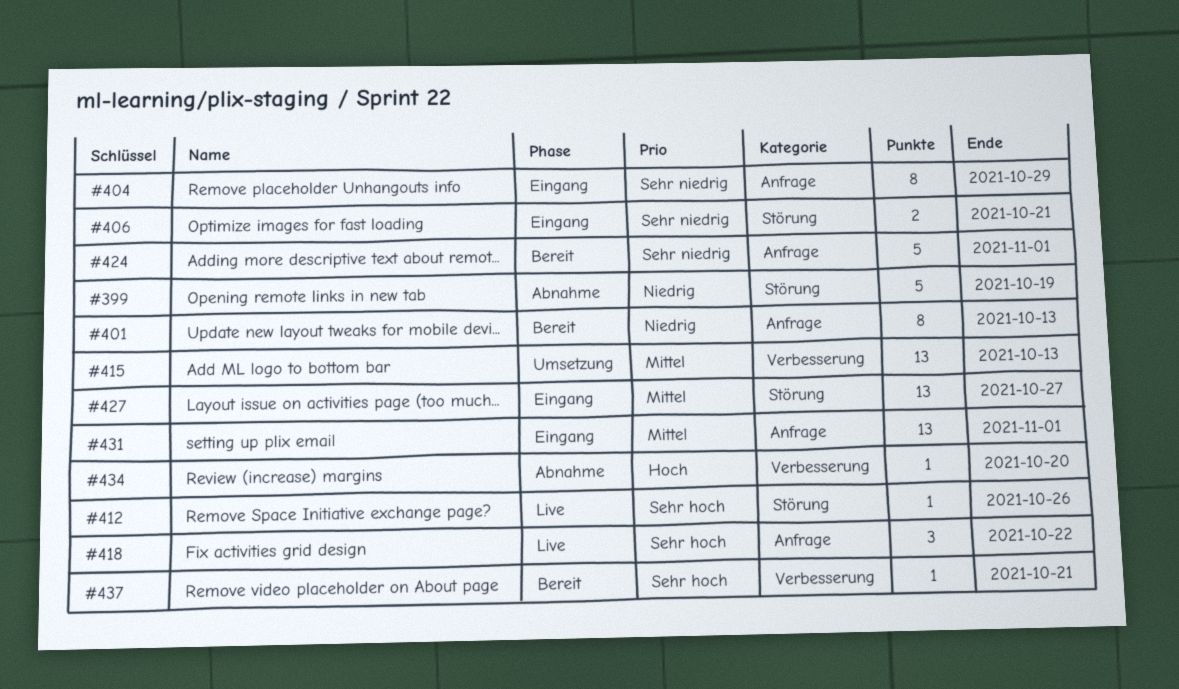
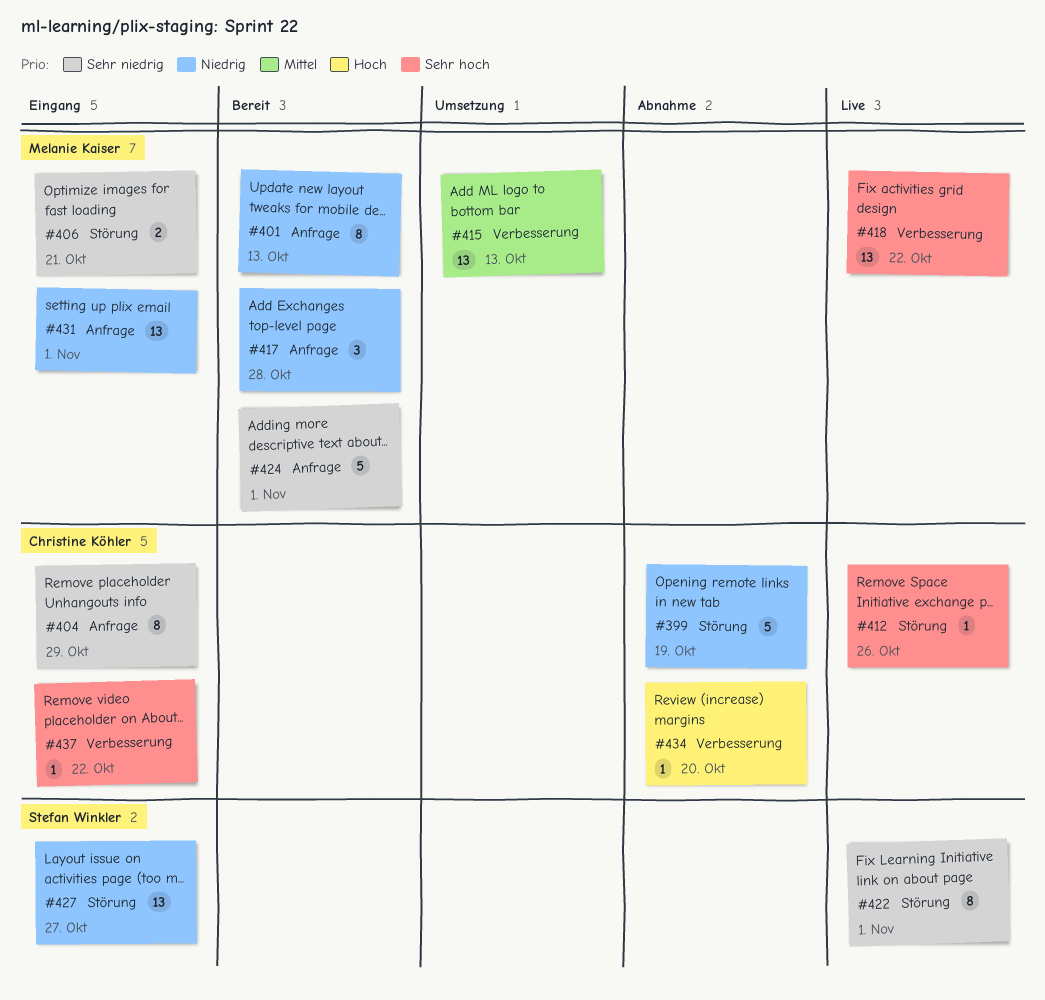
#417: none -> present
#418, label: Anfrage -> Verbesserung
#418, estimate: 3 -> 13
#422: none -> present
#427, priority: Mittel -> Niedrig
#431, priority: Mittel -> Niedrig
#437, status: Bereit -> Eingang
#437, due: Oct 21 -> Oct 22

